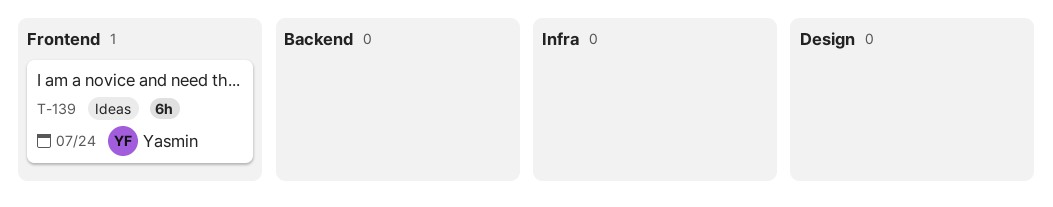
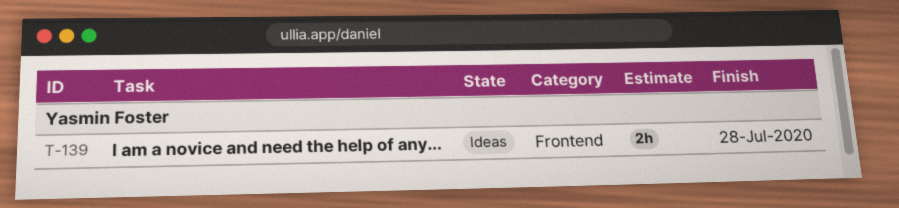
T-139, estimate: 6h -> 2h
T-139, due: Jul 24 -> Jul 28

